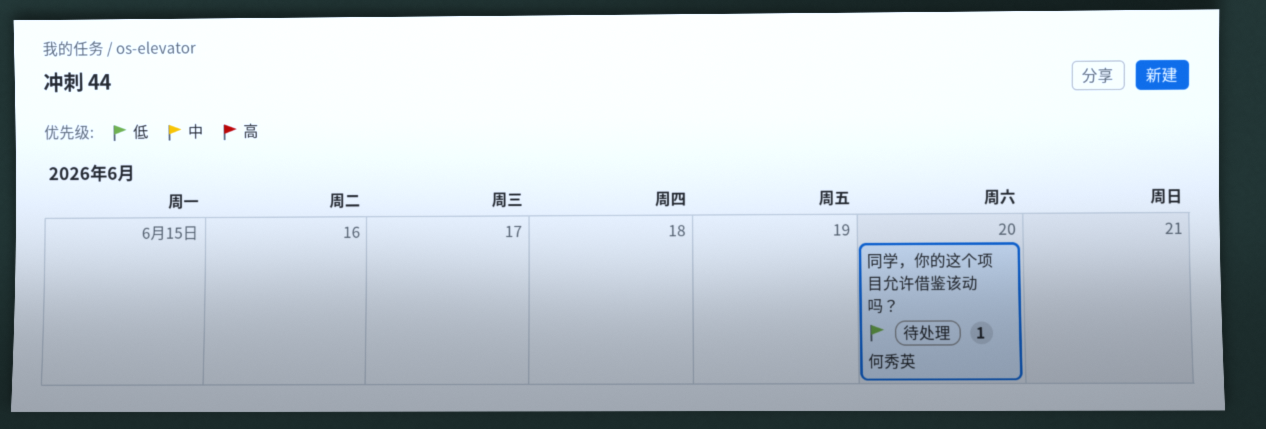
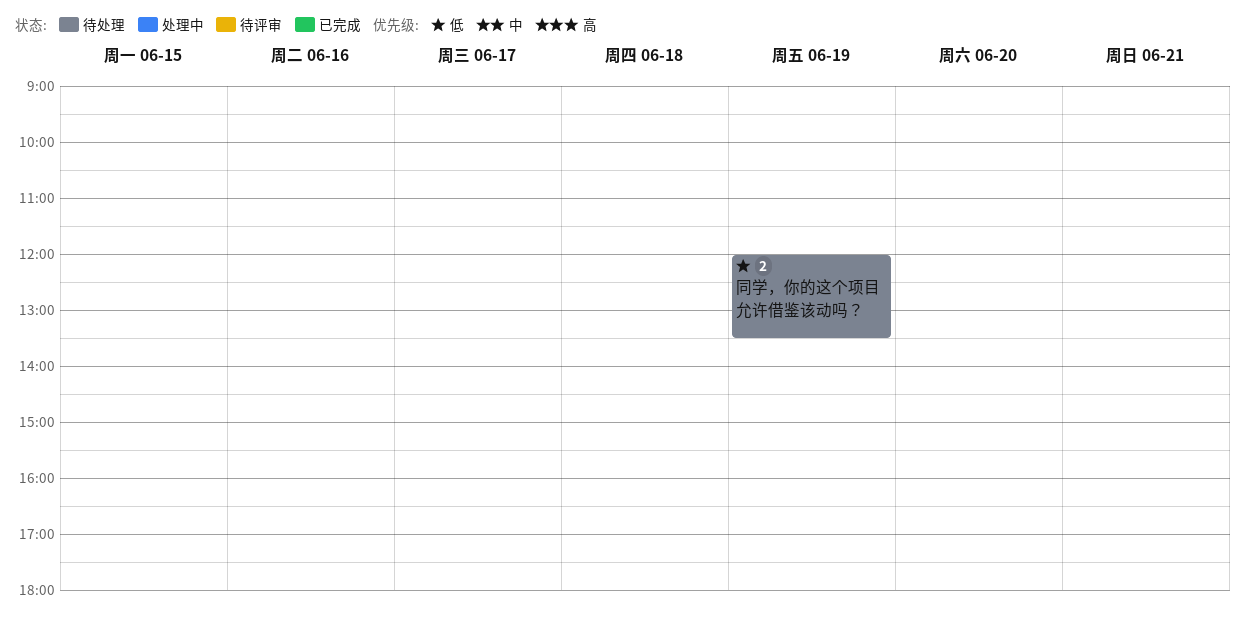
同学，你的这个项目允许借鉴该动吗？, estimate: 1 -> 2
同学，你的这个项目允许借鉴该动吗？, day: Jun 20 -> Jun 19

